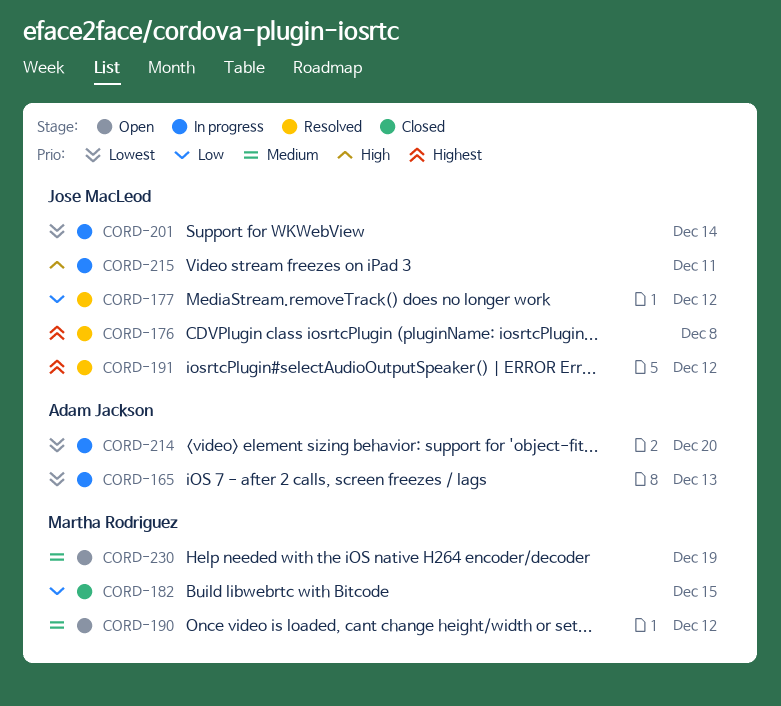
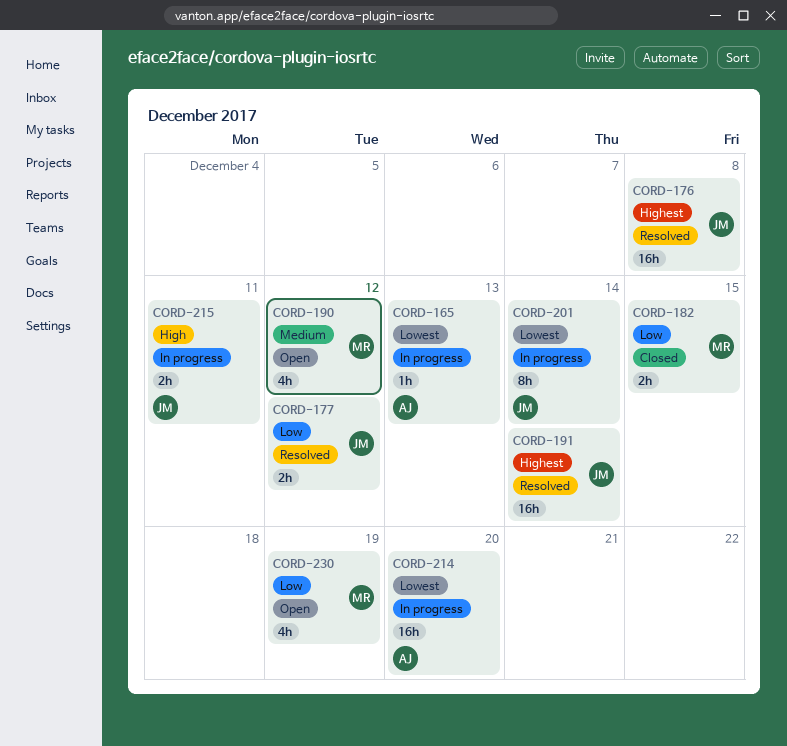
CORD-191, due: Dec 12 -> Dec 14
CORD-230, priority: Medium -> Low

